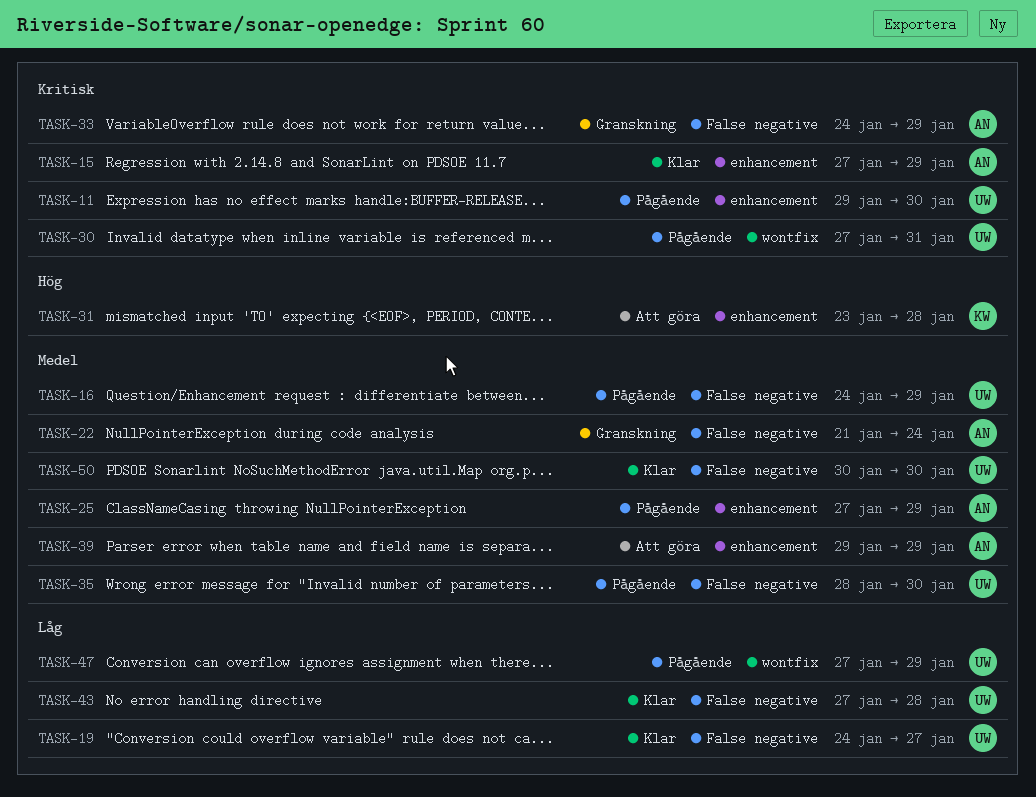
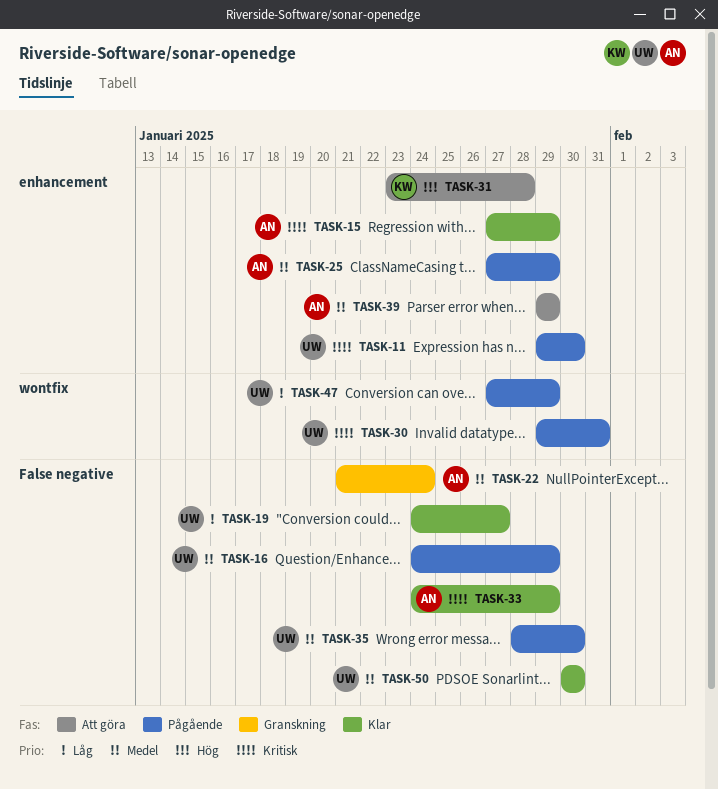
TASK-30, start: Jan 27 -> Jan 29
TASK-33, status: Granskning -> Klar
TASK-43: present -> none

